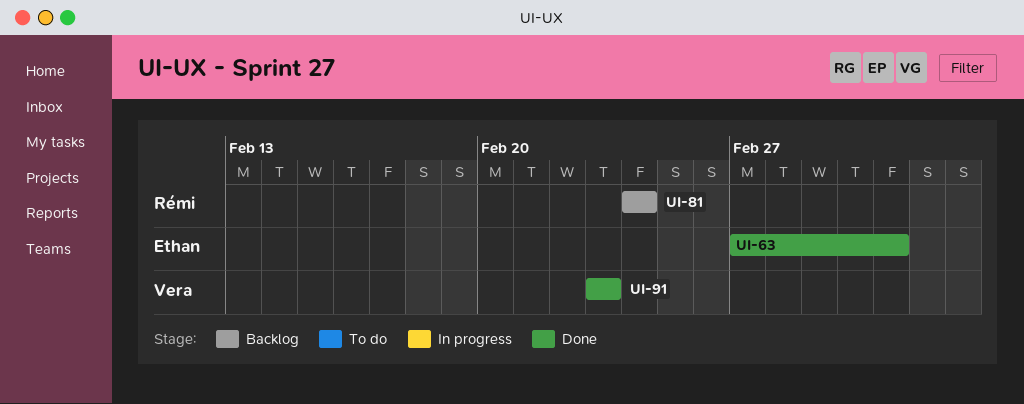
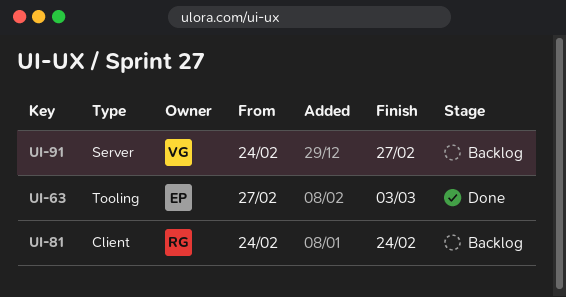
UI-91, status: Done -> Backlog
UI-91, start: Feb 23 -> Feb 24
UI-91, due: Feb 23 -> Feb 27

